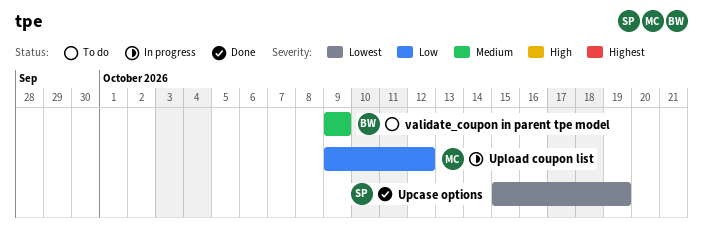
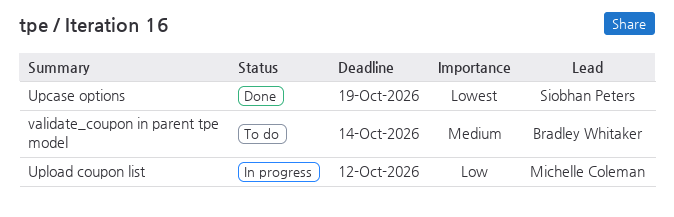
validate_coupon in parent tpe model, due: Oct 9 -> Oct 14

